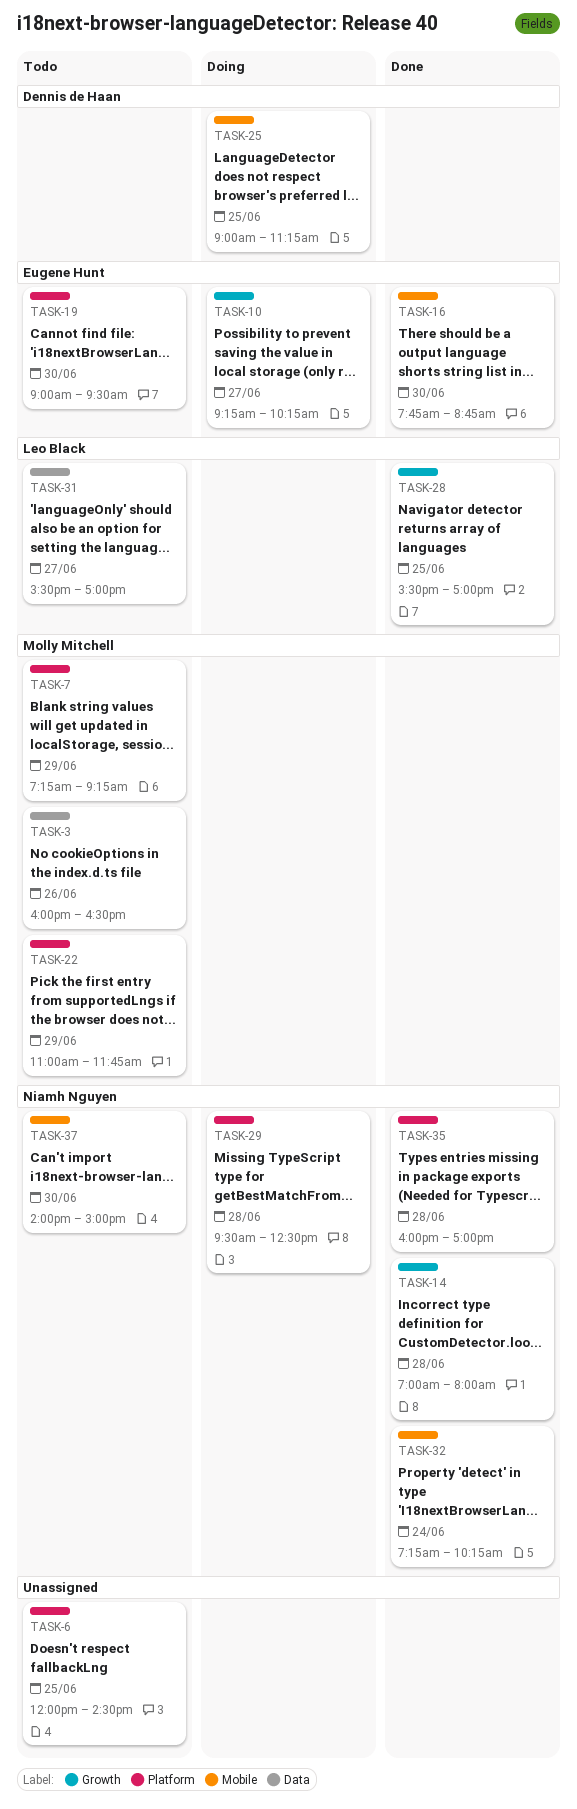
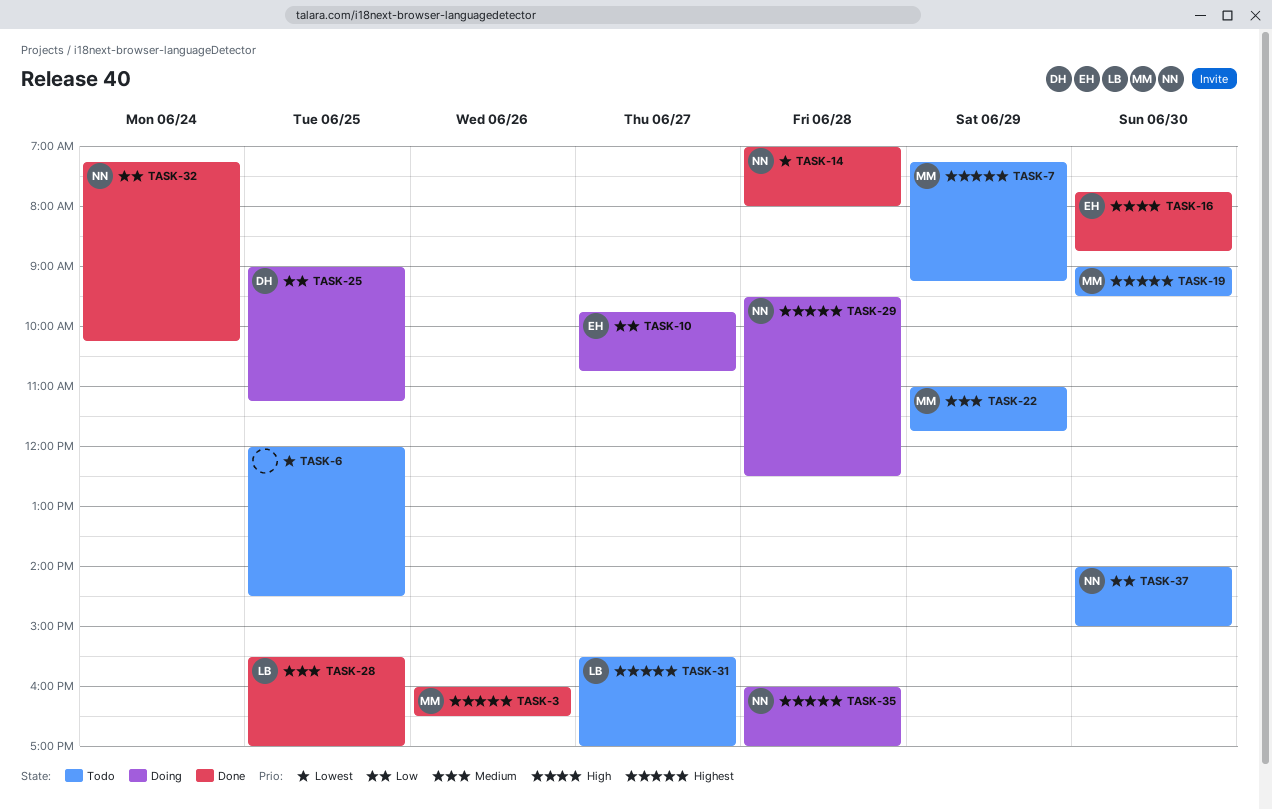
TASK-3, status: Todo -> Done
TASK-10, begins: 09:15 -> 09:45
TASK-10, ends: 10:15 -> 10:45
TASK-19, owner: Eugene Hunt -> Molly Mitchell
TASK-35, status: Done -> Doing

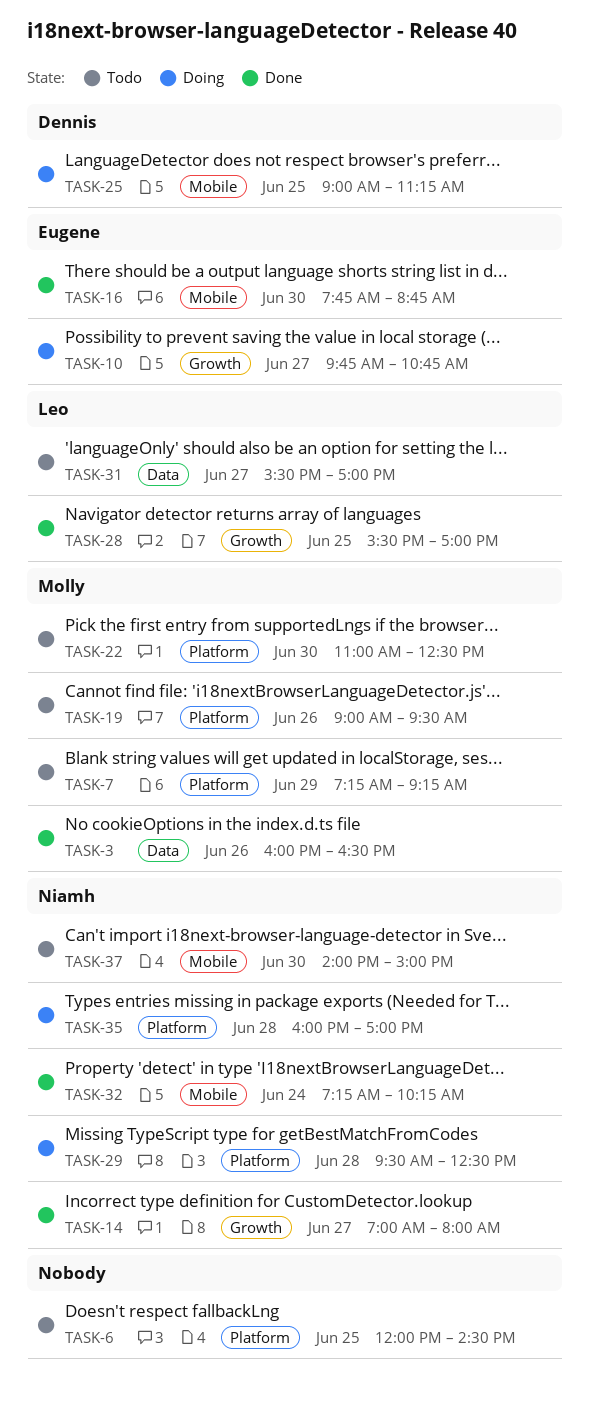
TASK-14, day: Jun 28 -> Jun 27
TASK-19, day: Jun 30 -> Jun 26
TASK-22, day: Jun 29 -> Jun 30
TASK-22, ends: 11:45 -> 12:30

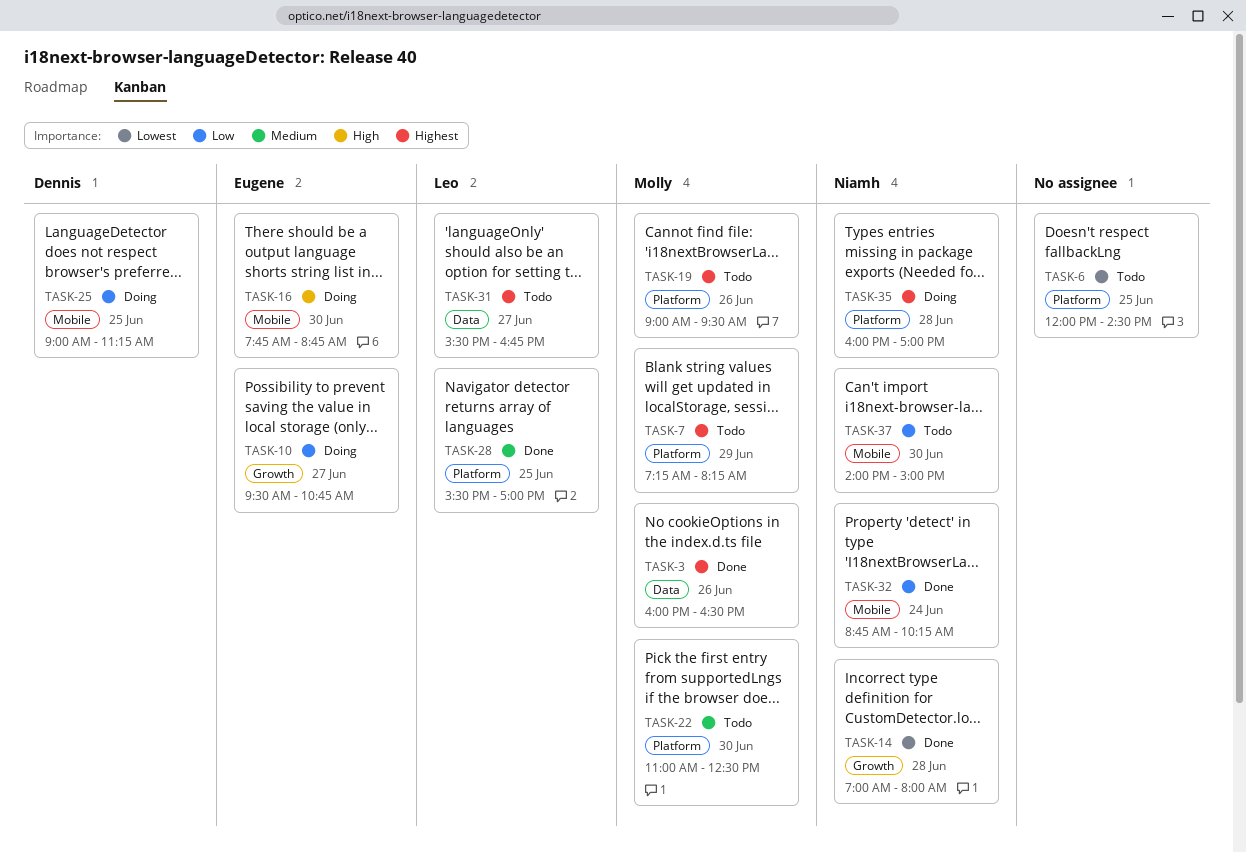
TASK-7, ends: 09:15 -> 08:15
TASK-10, begins: 09:45 -> 09:30
TASK-14, day: Jun 27 -> Jun 28
TASK-16, status: Done -> Doing
TASK-28, label: Growth -> Platform
TASK-29: present -> none
TASK-31, ends: 17:00 -> 16:45
TASK-32, begins: 07:15 -> 08:45

